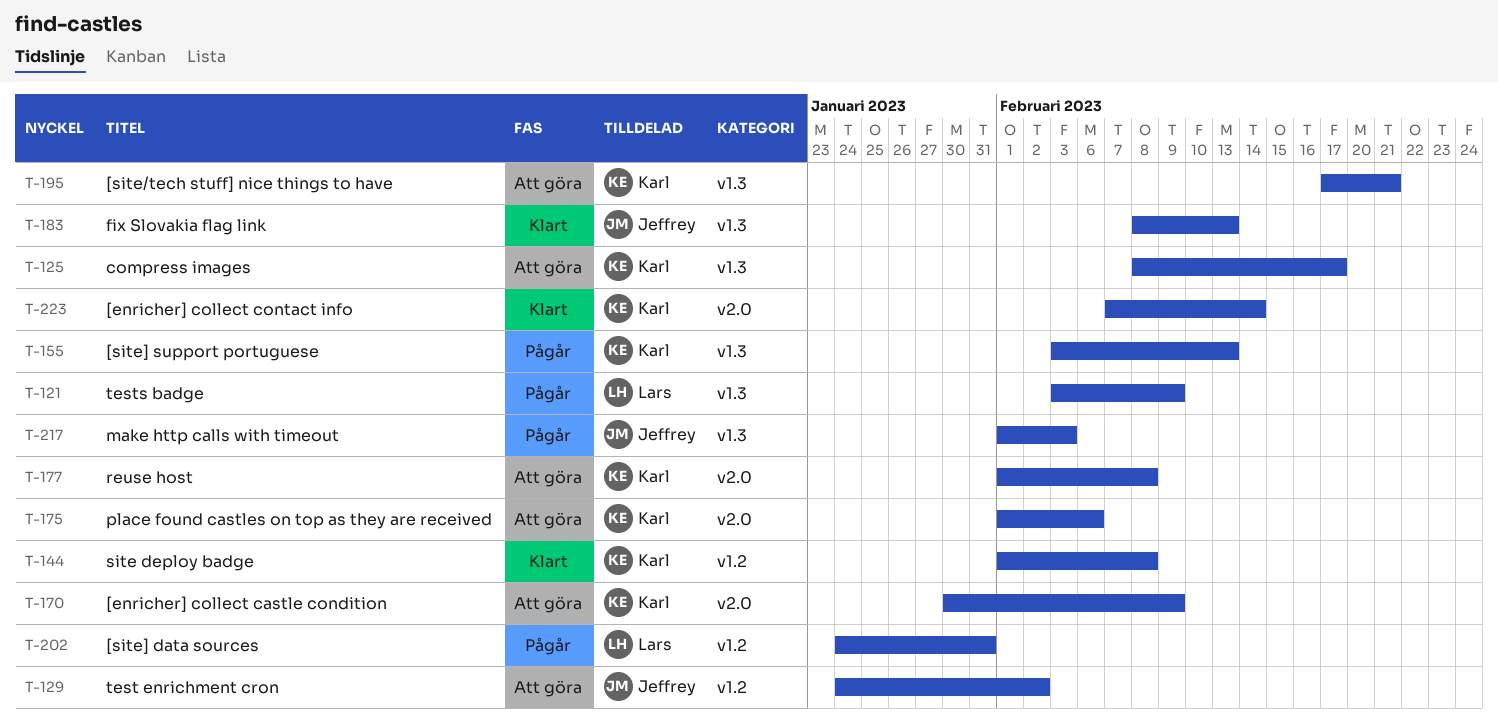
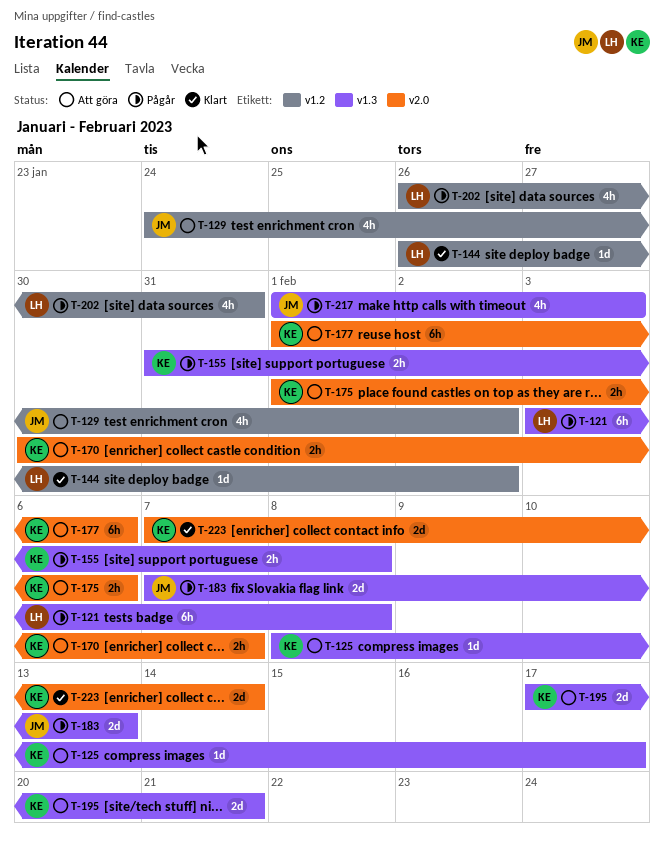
T-121, due: Feb 9 -> Feb 8
T-144, owner: Karl -> Lars
T-144, start: Feb 1 -> Jan 26
T-144, due: Feb 8 -> Feb 2
T-155, start: Feb 3 -> Jan 31
T-155, due: Feb 13 -> Feb 8
T-170, due: Feb 9 -> Feb 7
T-177, due: Feb 8 -> Feb 6
T-183, status: Klart -> Pågår
T-183, start: Feb 8 -> Feb 7
T-202, start: Jan 24 -> Jan 26

